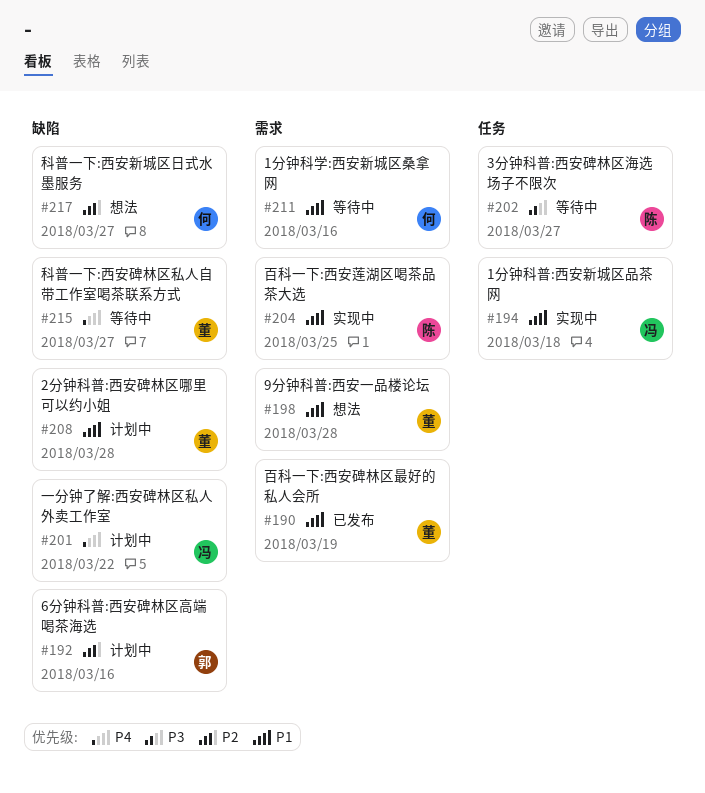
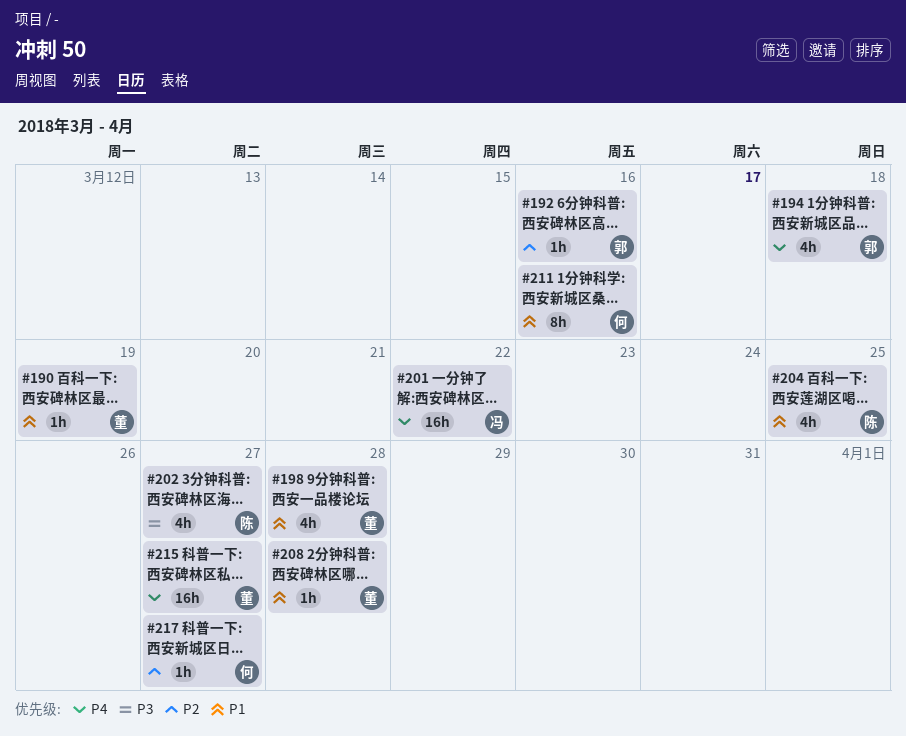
#194, owner: 冯 -> 郭
#194, priority: P1 -> P4

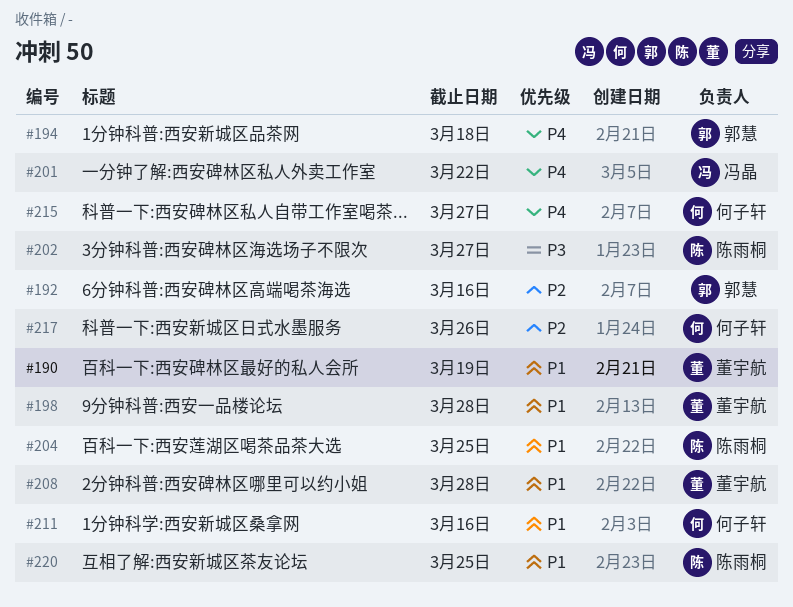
#215, owner: 董宇航 -> 何子轩
#217, due: Mar 27 -> Mar 26
#220: none -> present

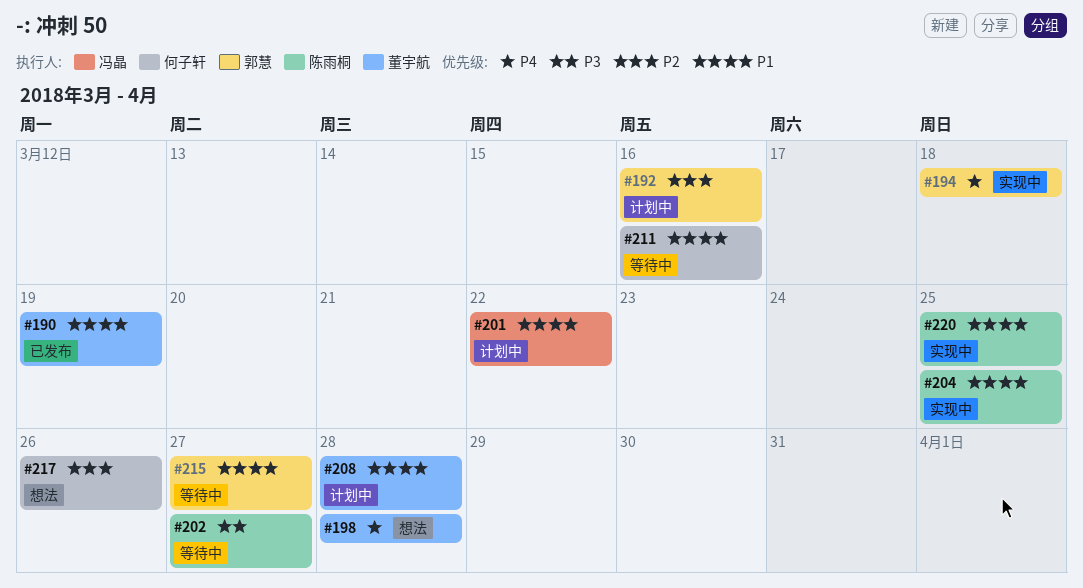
#198, priority: P1 -> P4
#201, priority: P4 -> P1
#215, owner: 何子轩 -> 郭慧
#215, priority: P4 -> P1

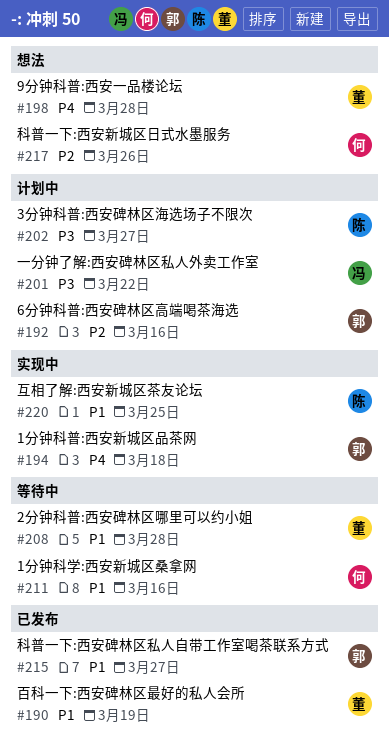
#201, priority: P1 -> P3
#202, status: 等待中 -> 计划中
#204: present -> none
#208, status: 计划中 -> 等待中
#215, status: 等待中 -> 已发布

